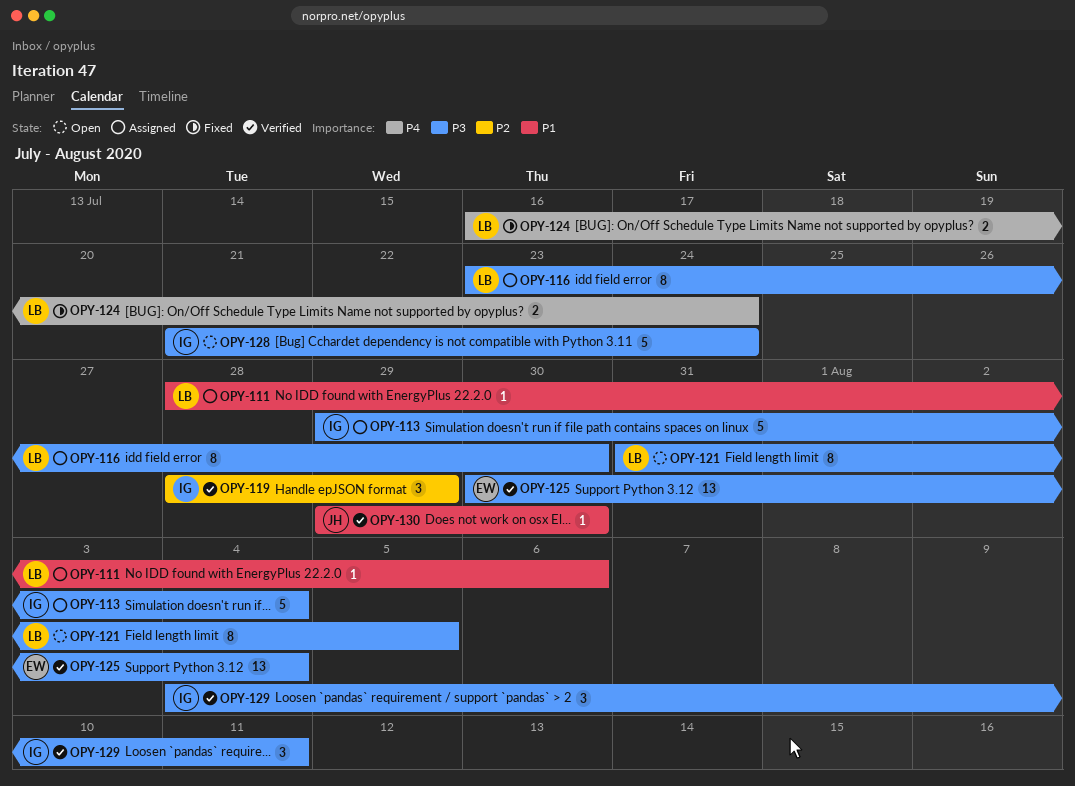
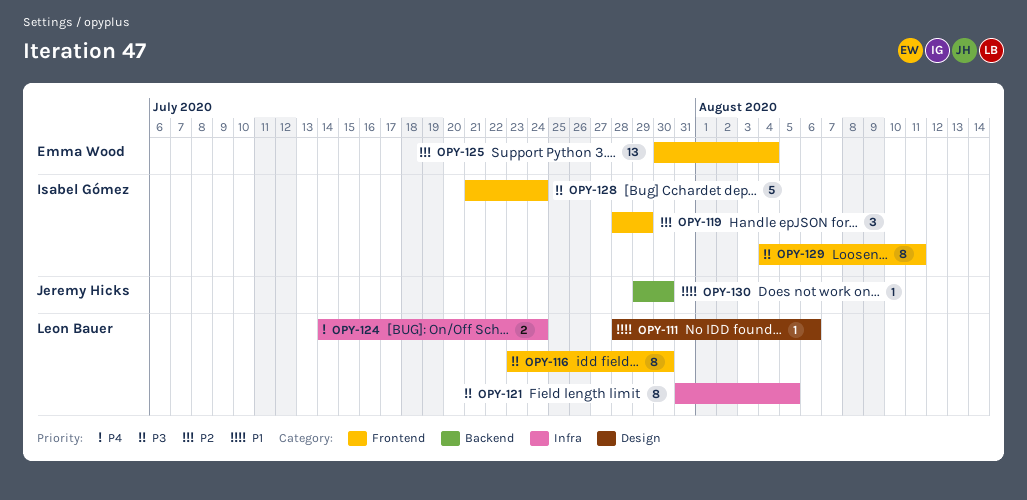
OPY-113: present -> none
OPY-124, start: Jul 16 -> Jul 14
OPY-125, priority: P3 -> P2
OPY-129, estimate: 3 -> 8

